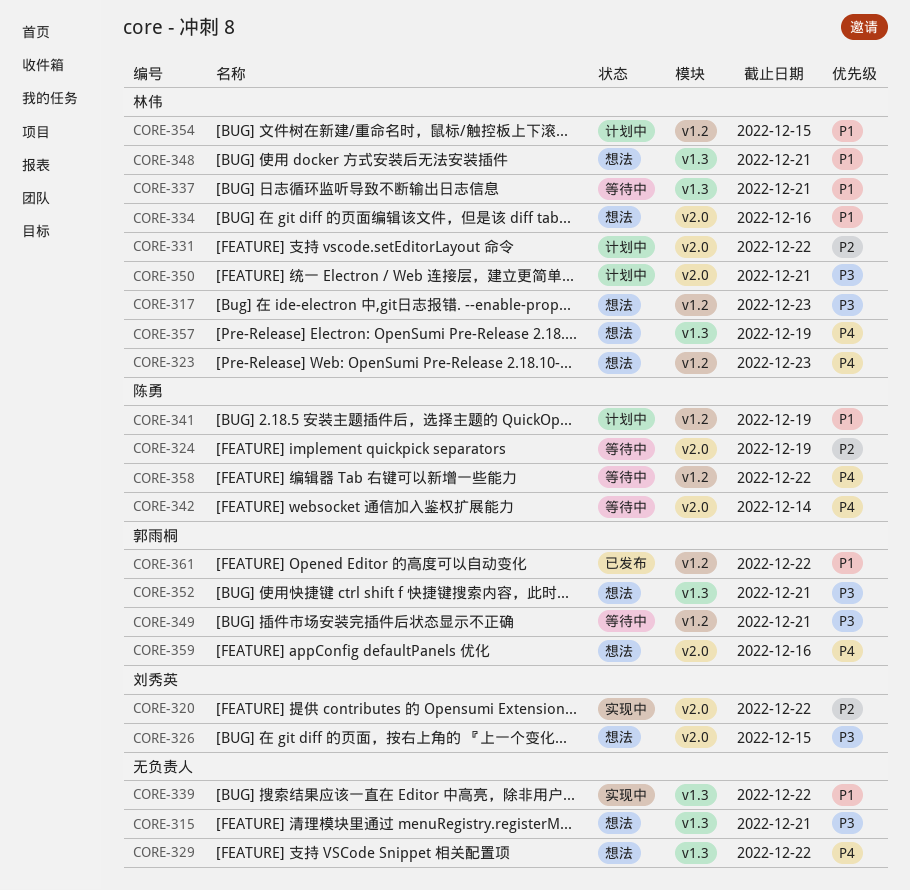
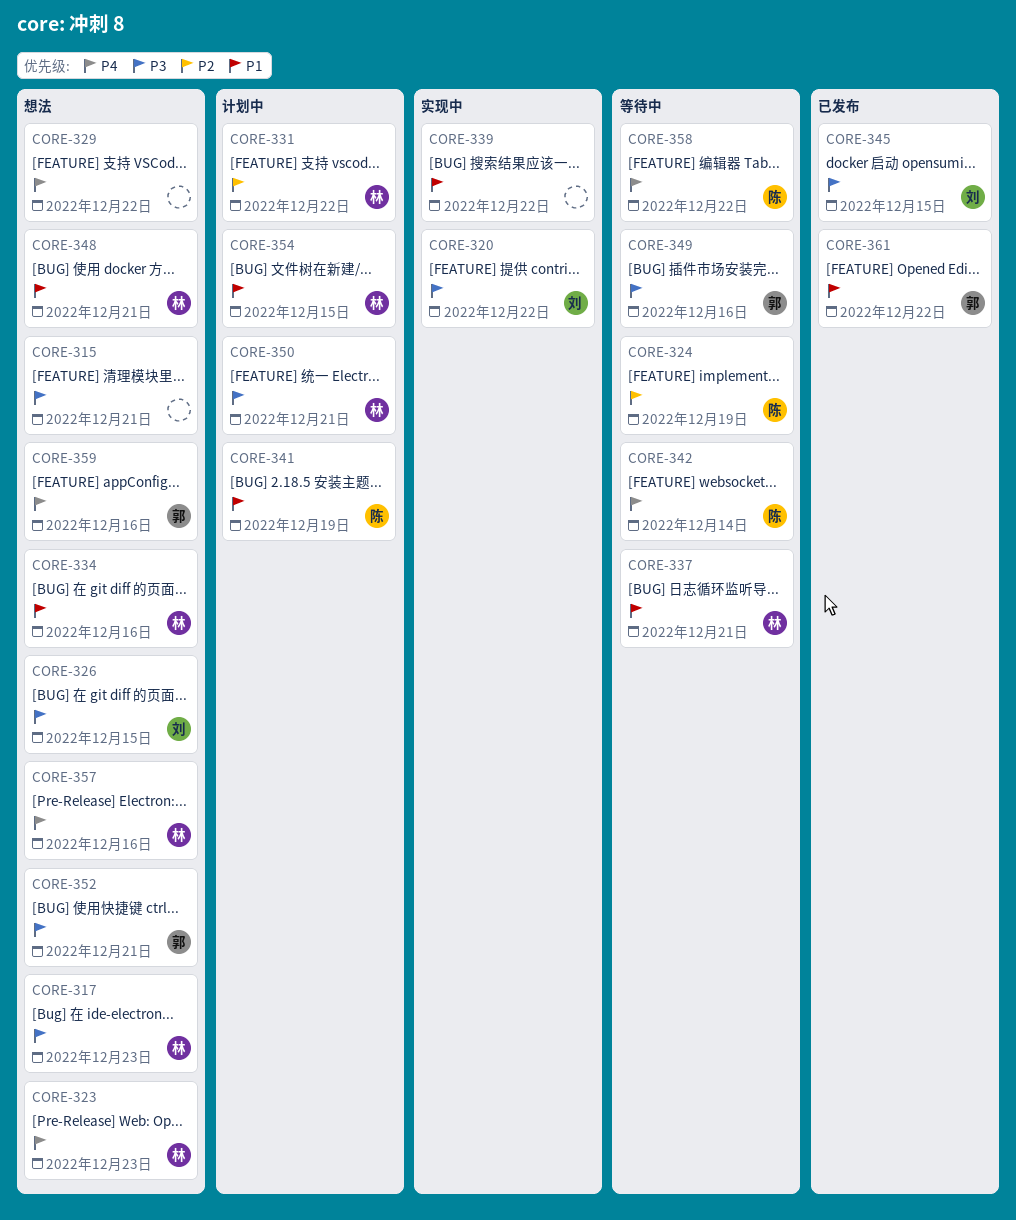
CORE-320, priority: P2 -> P3
CORE-345: none -> present
CORE-349, due: Dec 21 -> Dec 16
CORE-357, due: Dec 19 -> Dec 16

